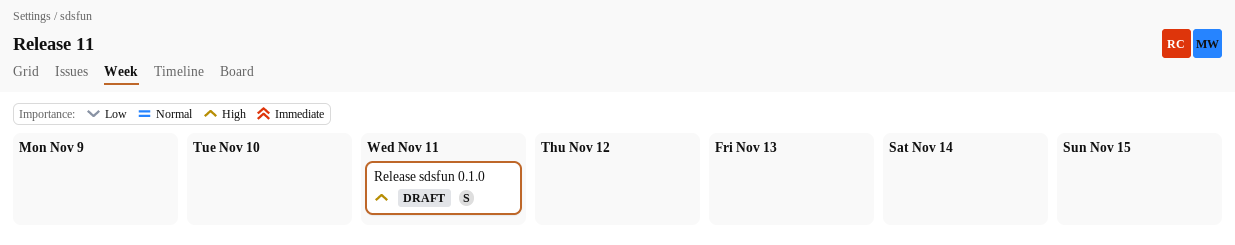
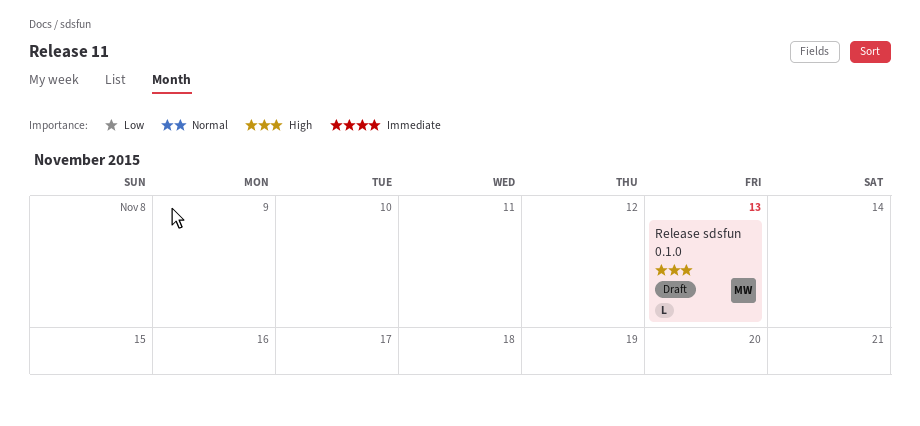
Release sdsfun 0.1.0, estimate: S -> L
Release sdsfun 0.1.0, due: Nov 11 -> Nov 13

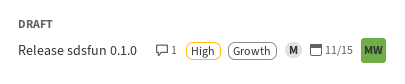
Release sdsfun 0.1.0, estimate: L -> M
Release sdsfun 0.1.0, due: Nov 13 -> Nov 15

